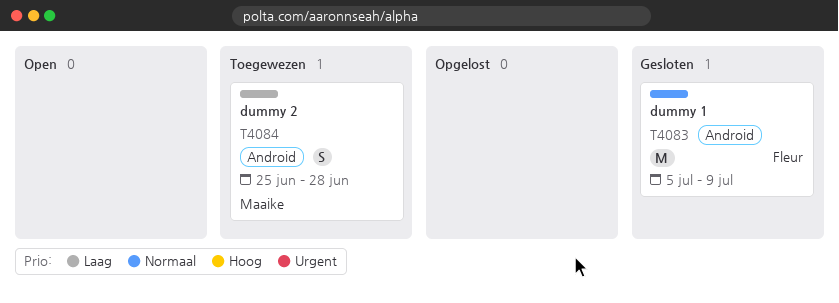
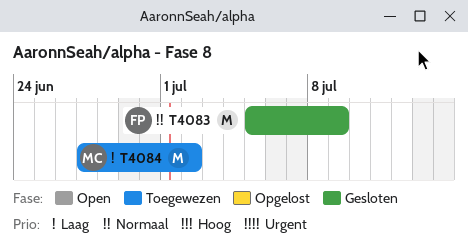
T4084, estimate: S -> M
T4084, start: Jun 25 -> Jun 27
T4084, due: Jun 28 -> Jul 2

